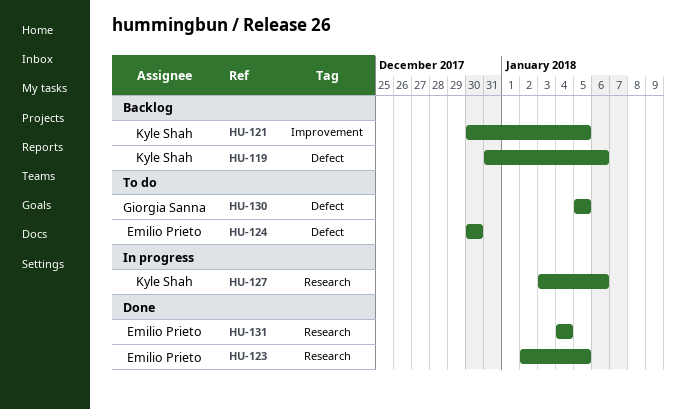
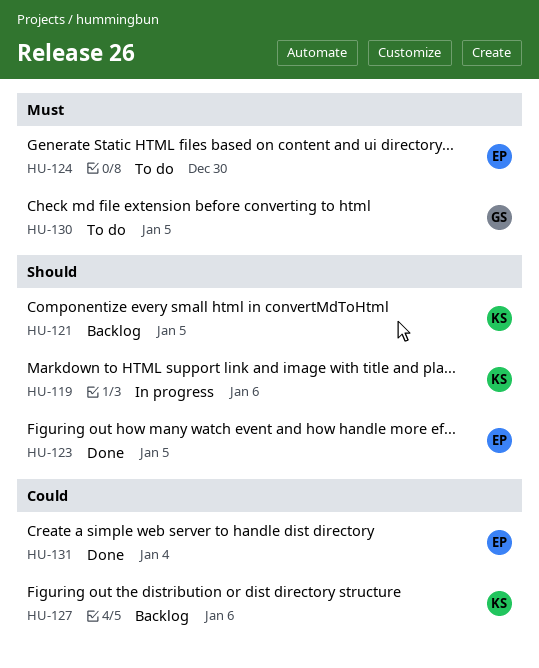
HU-119, status: Backlog -> In progress
HU-127, status: In progress -> Backlog

